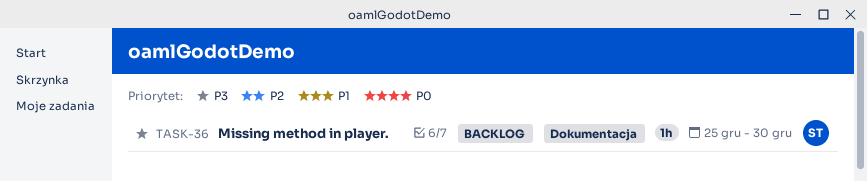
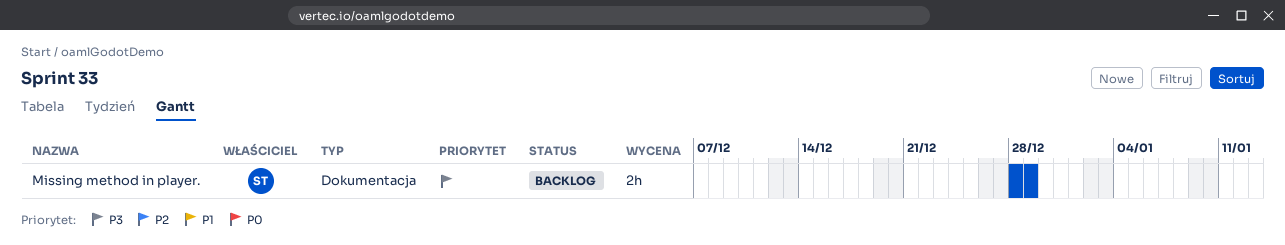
Missing method in player., estimate: 1h -> 2h
Missing method in player., start: Dec 25 -> Dec 28
Missing method in player., due: Dec 30 -> Dec 29

